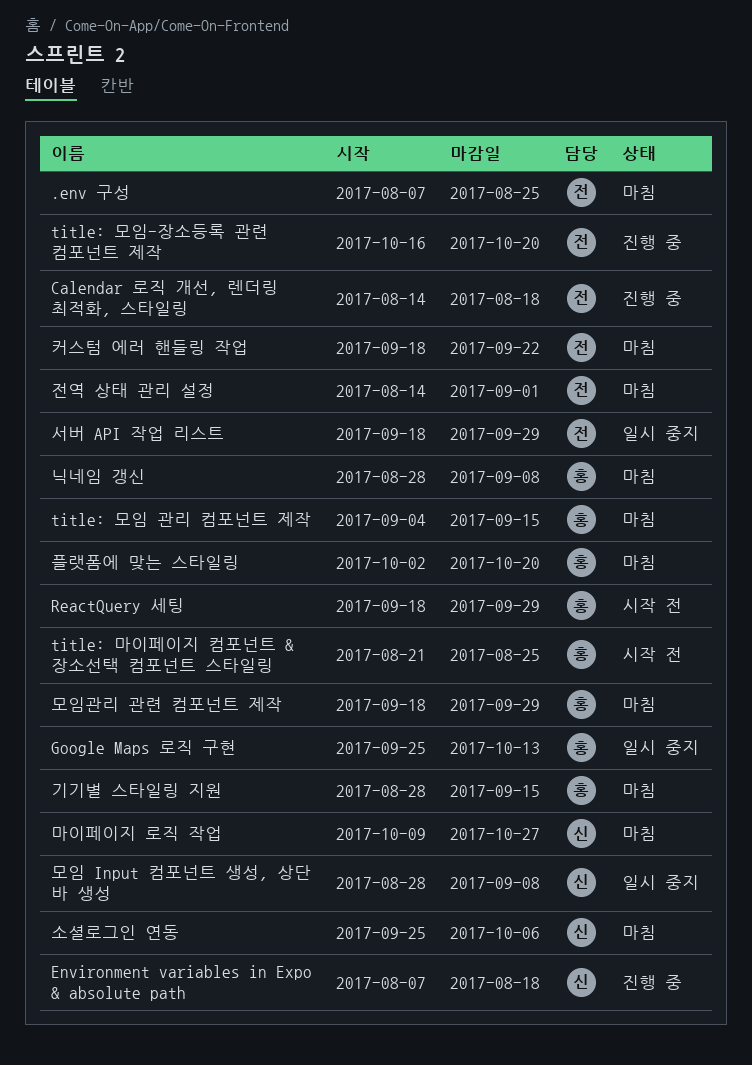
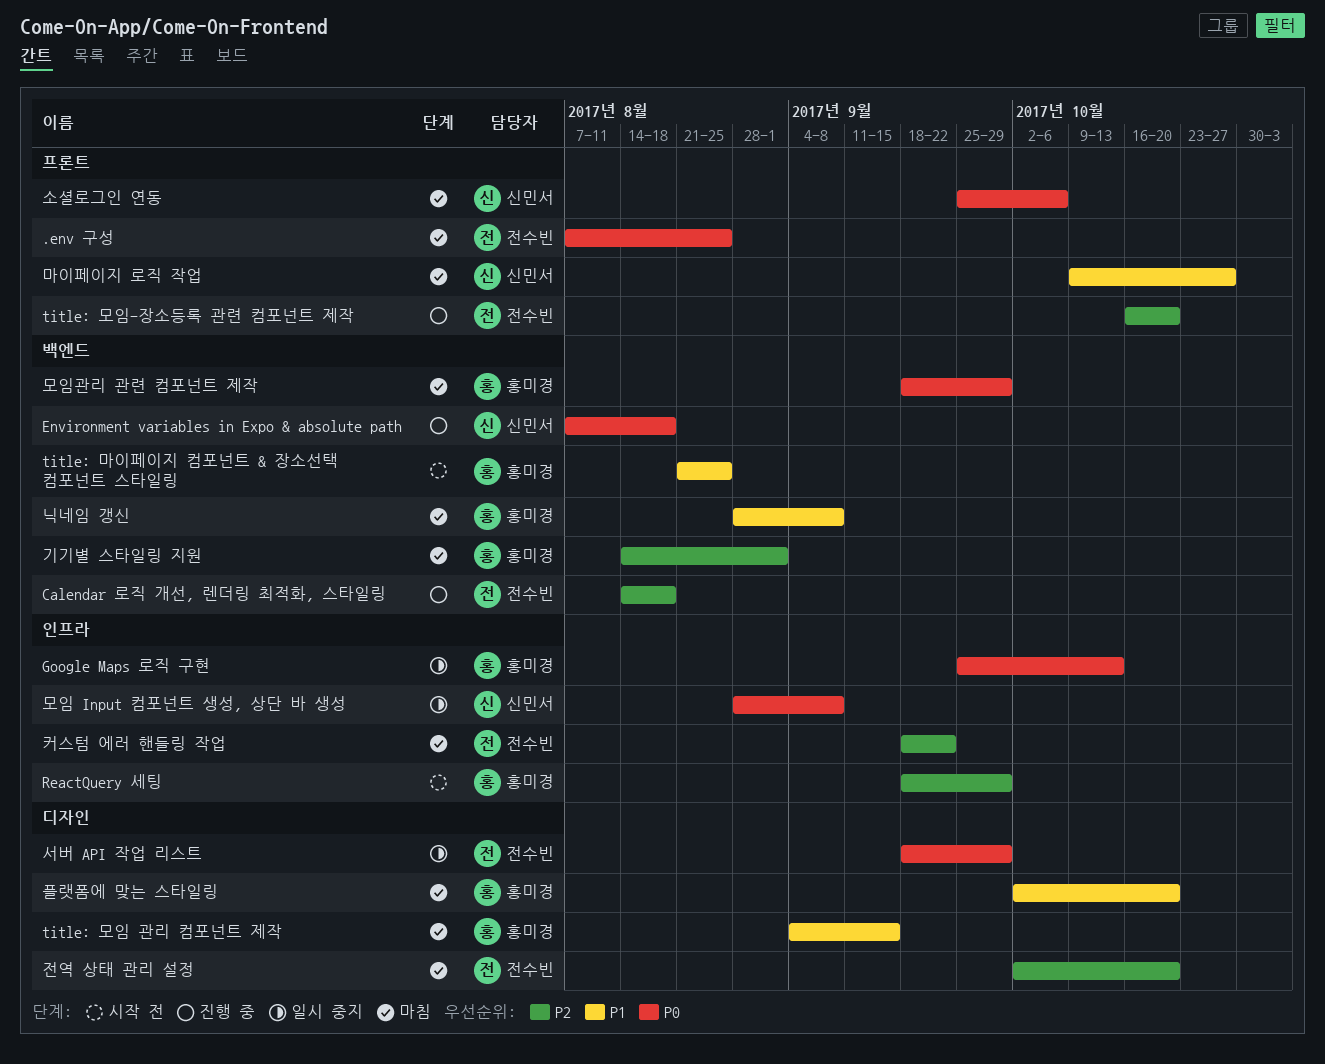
기기별 스타일링 지원, start: Aug 28 -> Aug 14
기기별 스타일링 지원, due: Sep 15 -> Sep 1
전역 상태 관리 설정, start: Aug 14 -> Oct 2
전역 상태 관리 설정, due: Sep 1 -> Oct 20

